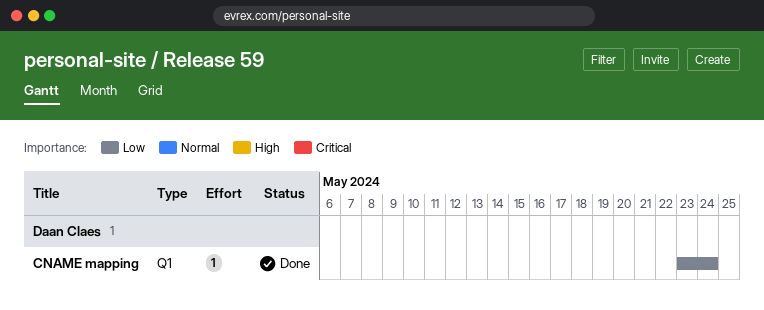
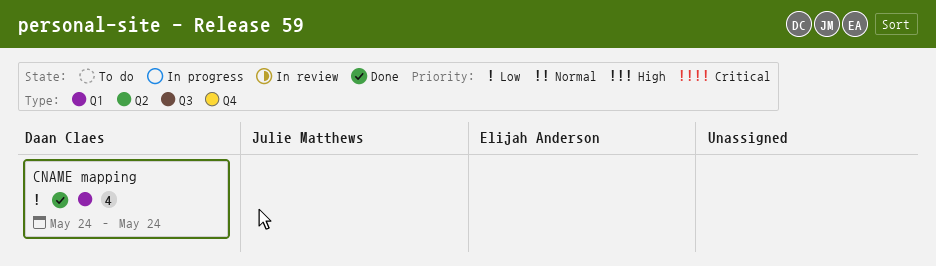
CNAME mapping, estimate: 1 -> 4
CNAME mapping, start: May 23 -> May 24

